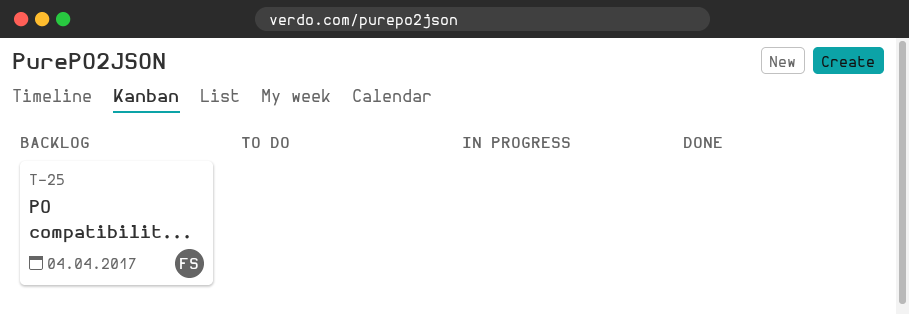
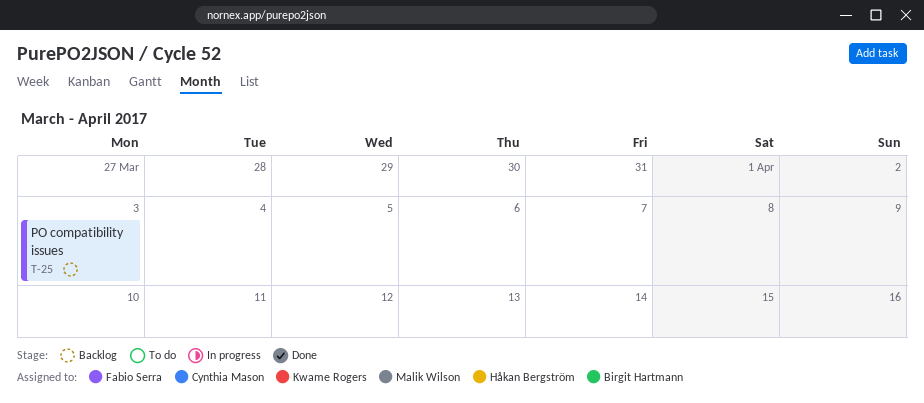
T-25, due: Apr 4 -> Apr 3

